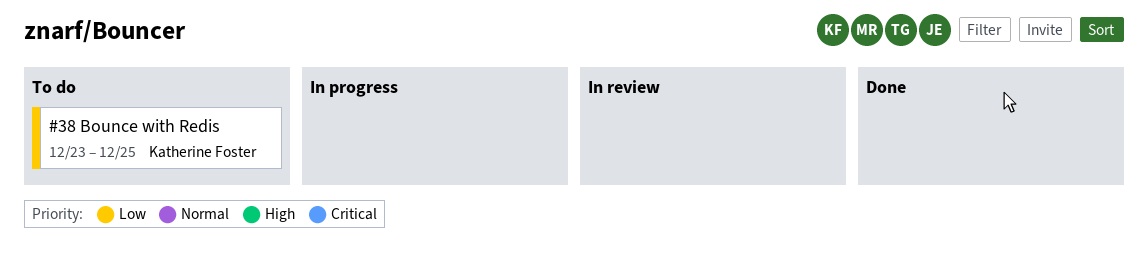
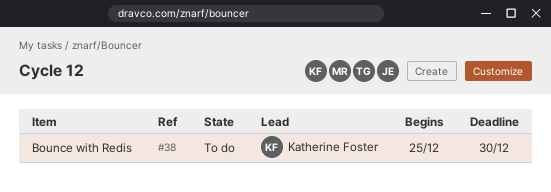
#38, start: Dec 23 -> Dec 25
#38, due: Dec 25 -> Dec 30

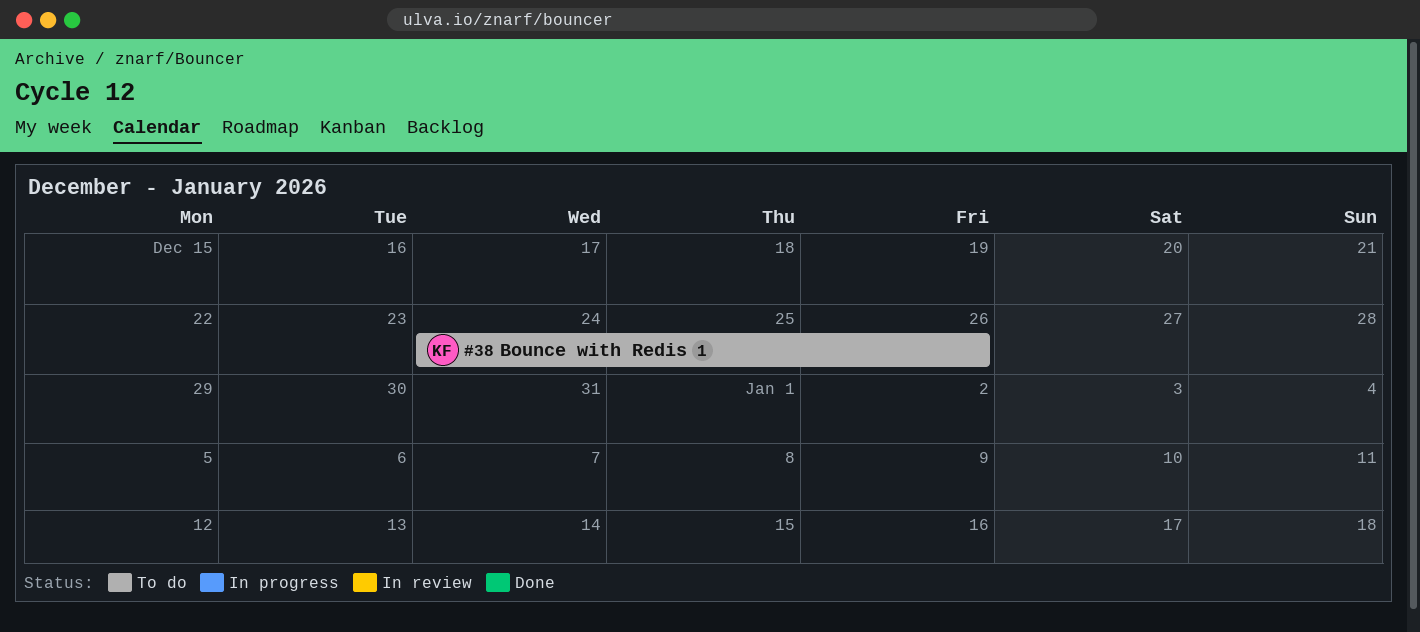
#38, start: Dec 25 -> Dec 24
#38, due: Dec 30 -> Dec 26

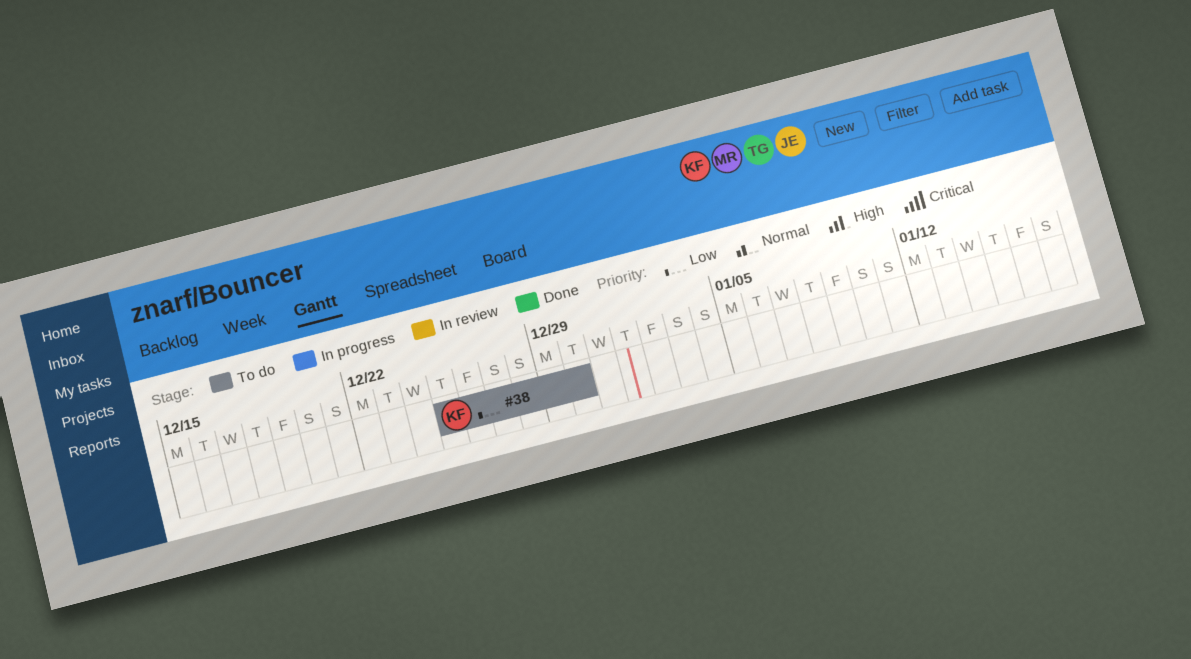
#38, start: Dec 24 -> Dec 25
#38, due: Dec 26 -> Dec 30

